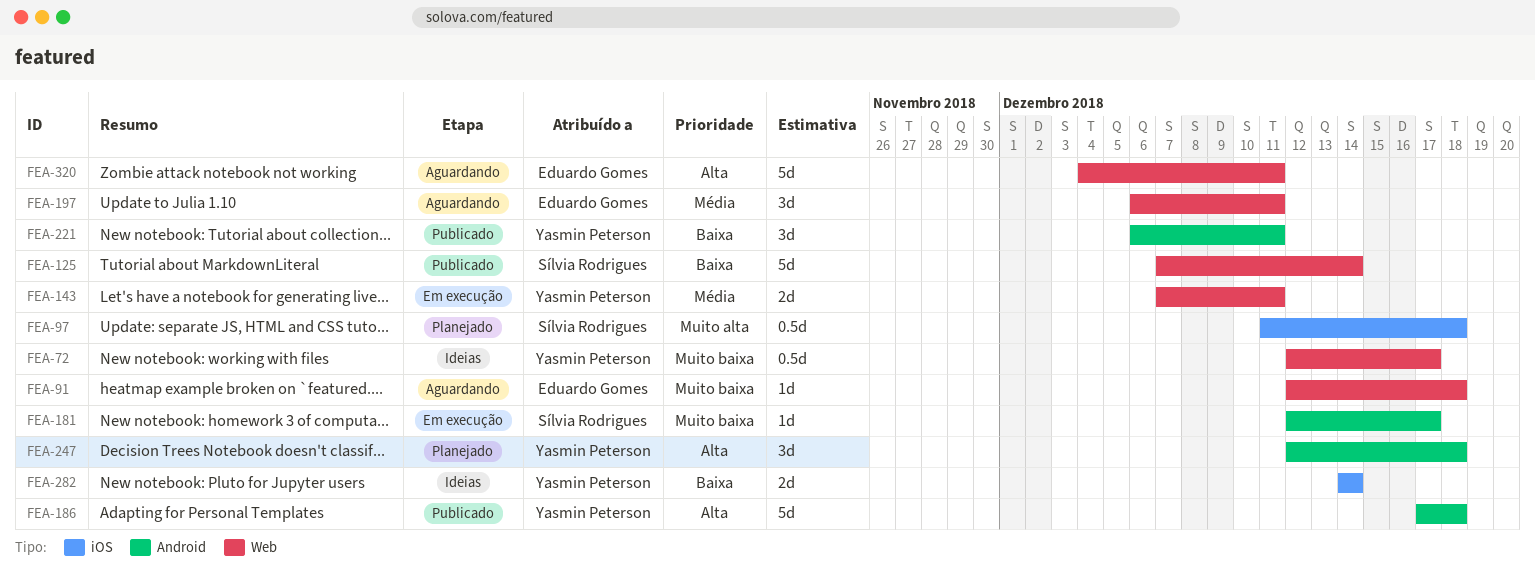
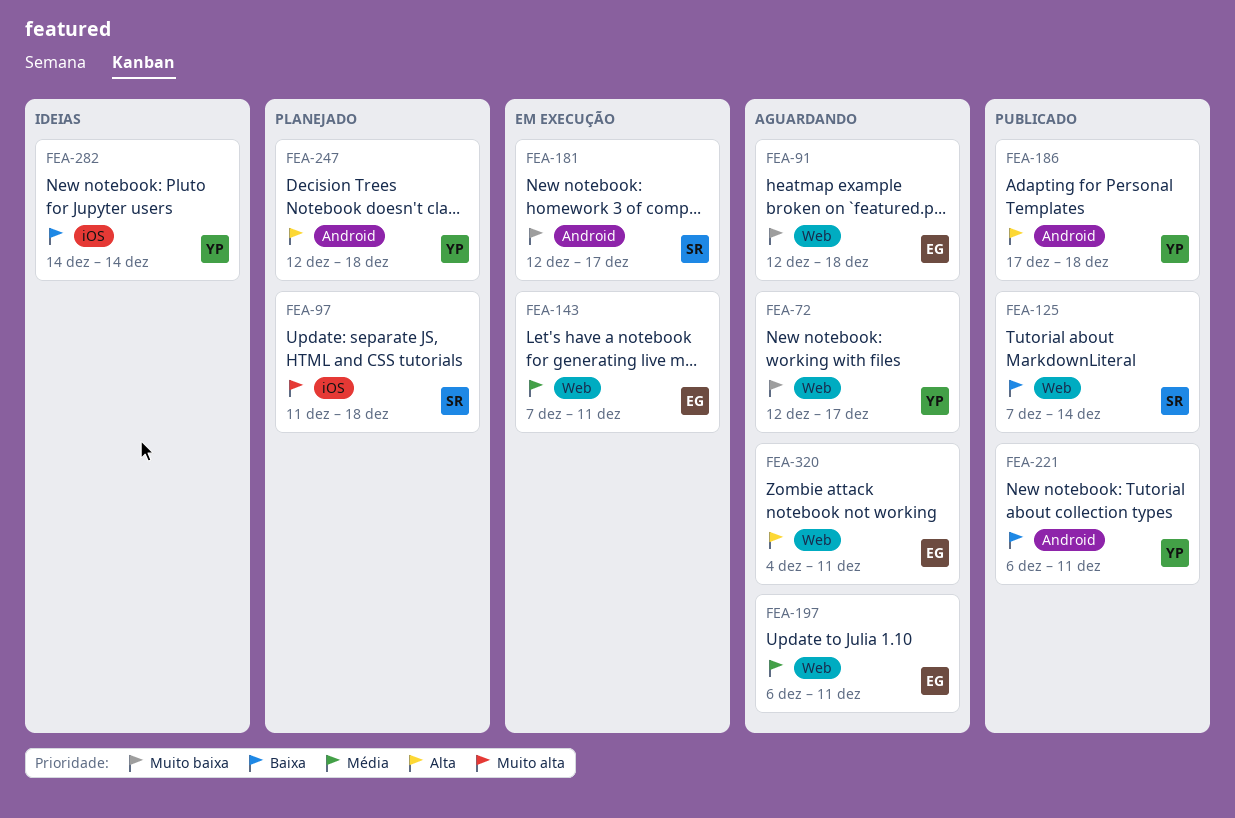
FEA-72, status: Ideias -> Aguardando
FEA-143, owner: Yasmin Peterson -> Eduardo Gomes

